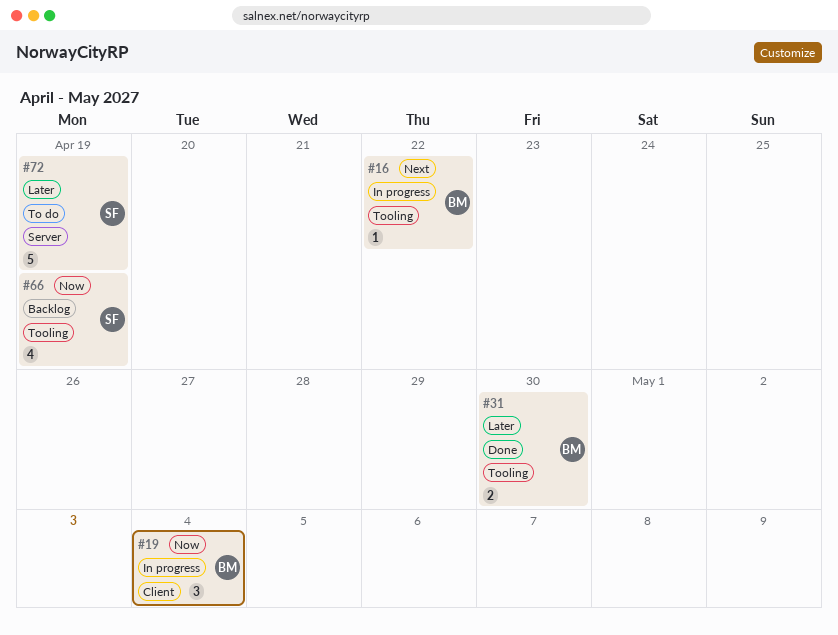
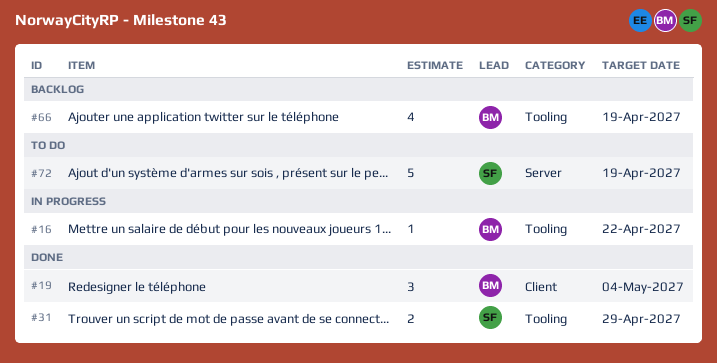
#19, status: In progress -> Done
#31, owner: BM -> SF
#31, due: Apr 30 -> Apr 29
#66, owner: SF -> BM

